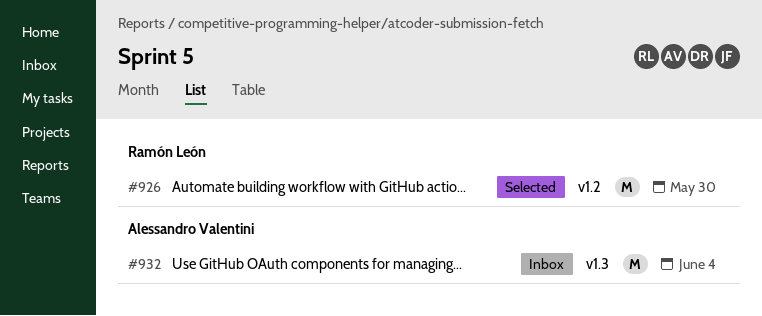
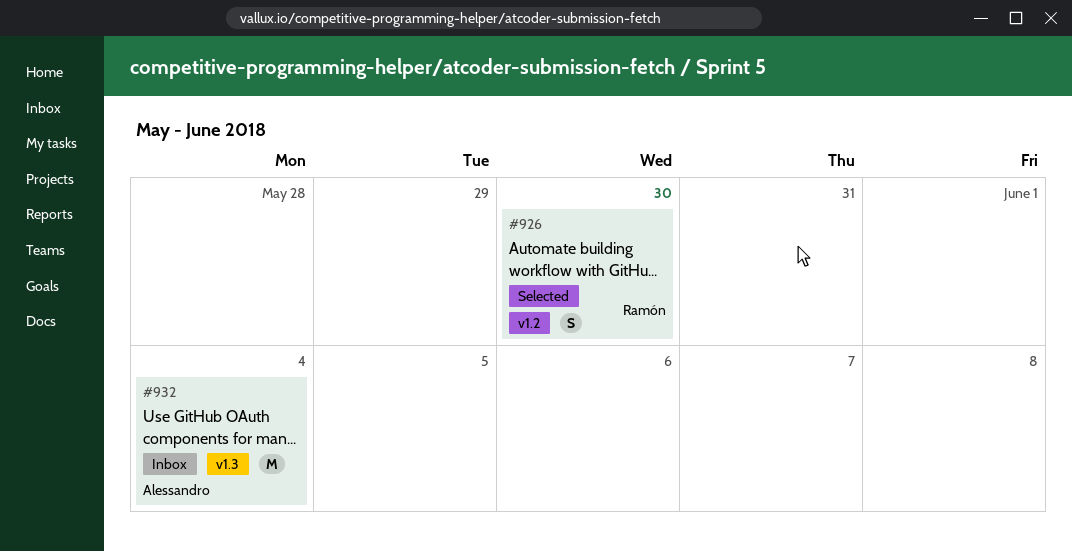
#926, estimate: M -> S

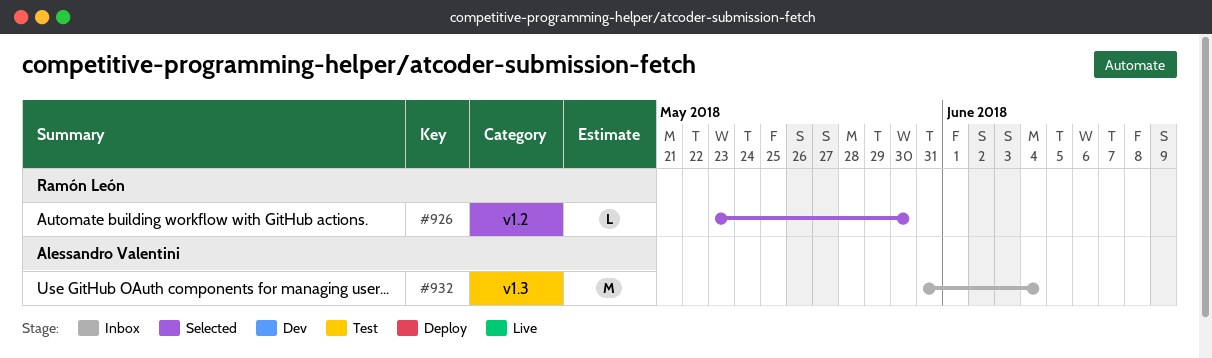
#926, estimate: S -> L

